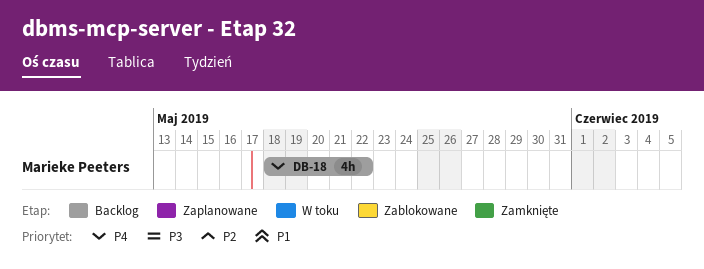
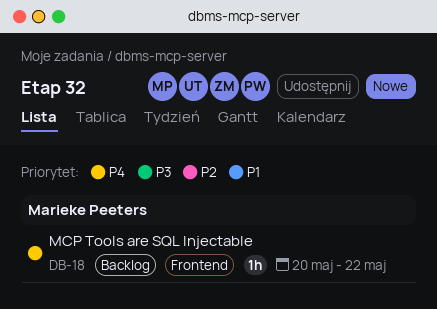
DB-18, estimate: 4h -> 1h
DB-18, start: May 18 -> May 20

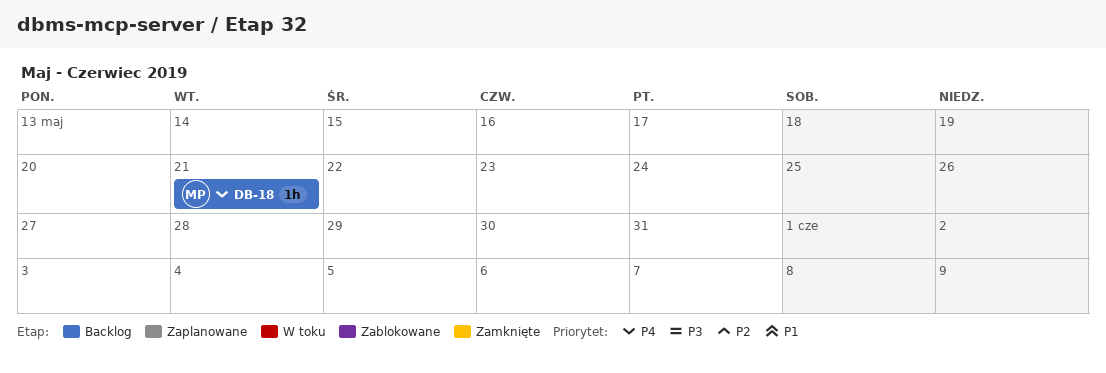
DB-18, start: May 20 -> May 21
DB-18, due: May 22 -> May 21

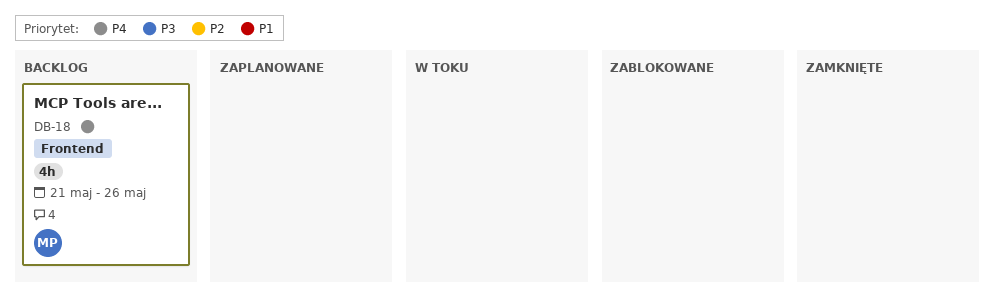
DB-18, estimate: 1h -> 4h
DB-18, due: May 21 -> May 26

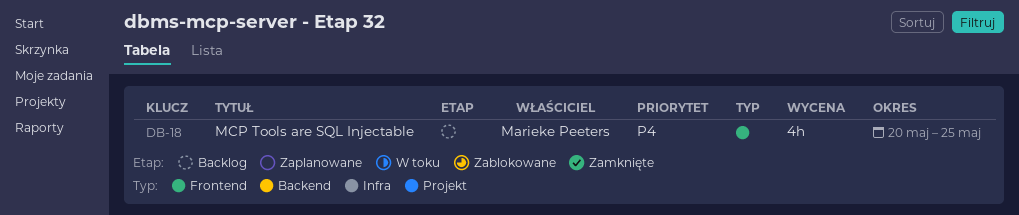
DB-18, start: May 21 -> May 20
DB-18, due: May 26 -> May 25

